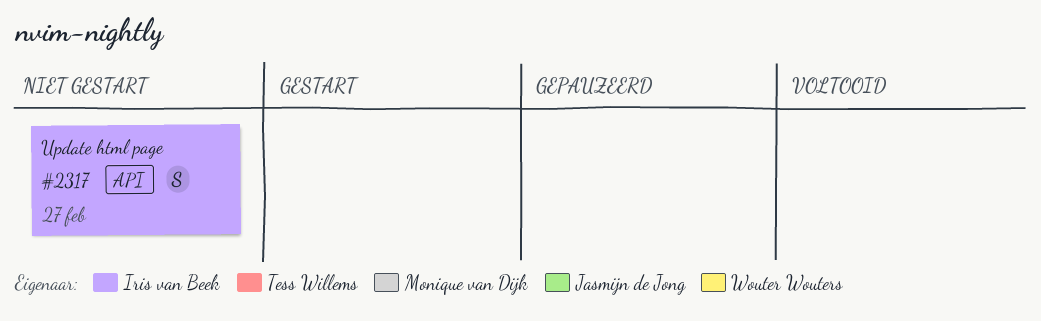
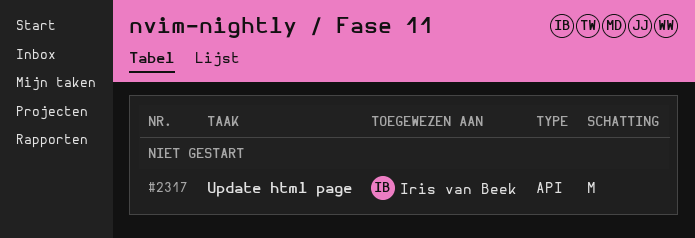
#2317, estimate: S -> M

